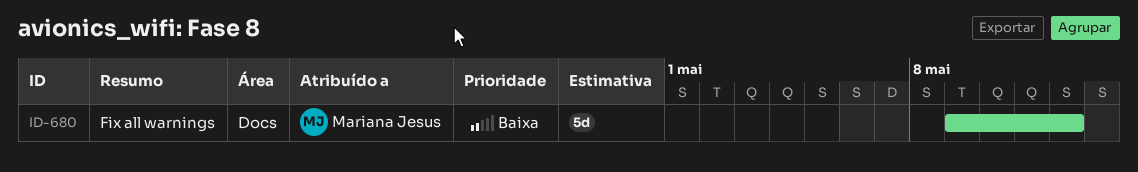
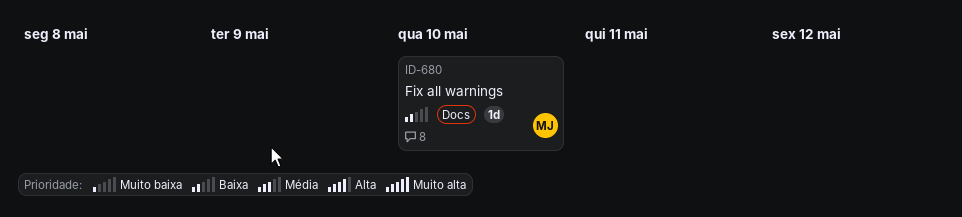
ID-680, estimate: 5d -> 1d
ID-680, due: May 12 -> May 10

